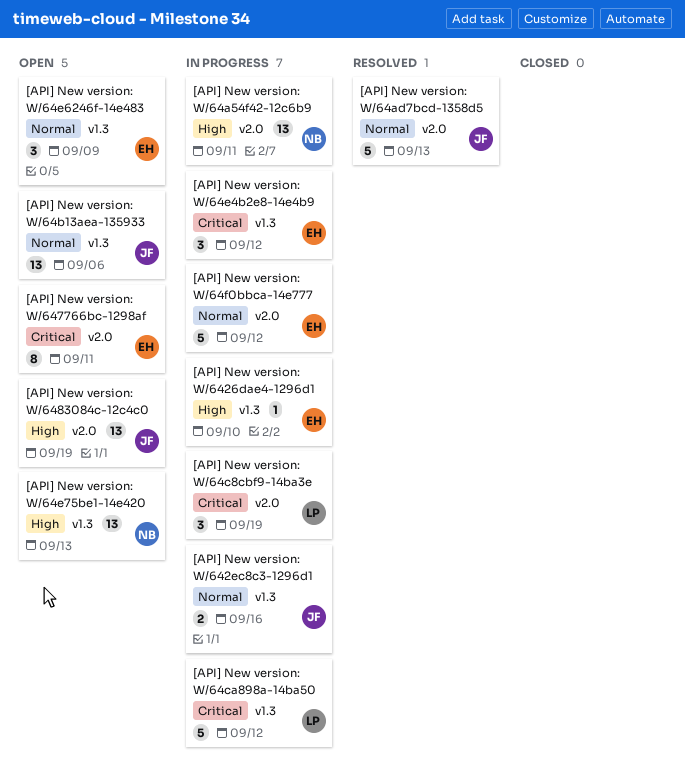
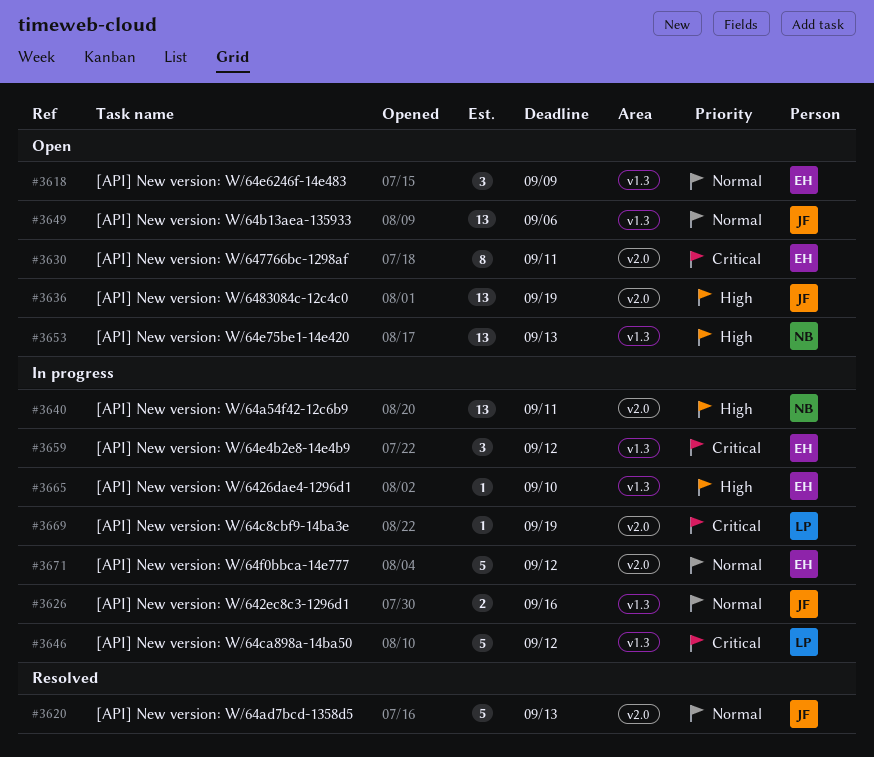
[API] New version: W/64c8cbf9-14ba3e, estimate: 3 -> 1

